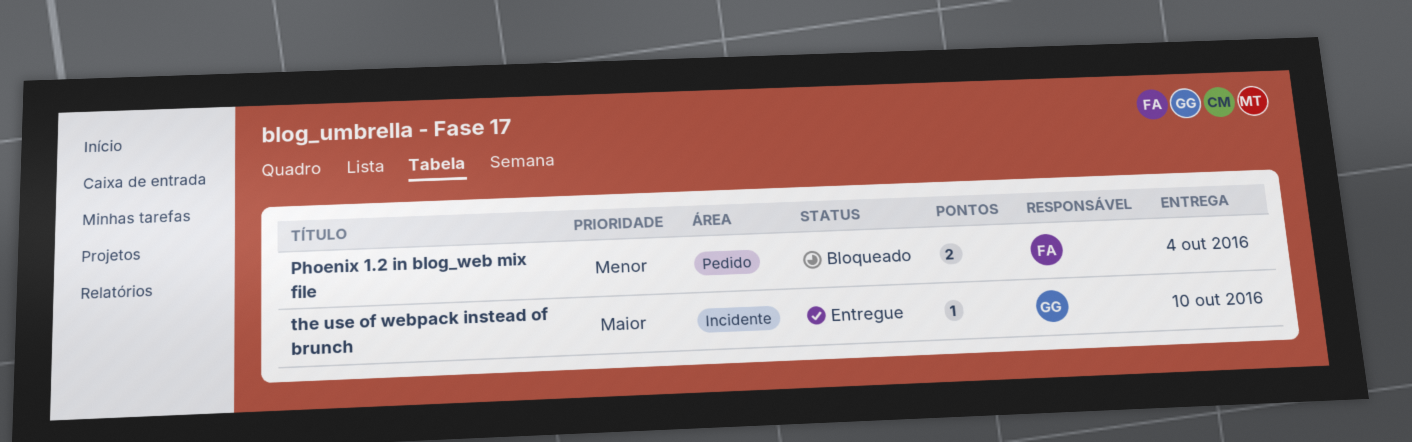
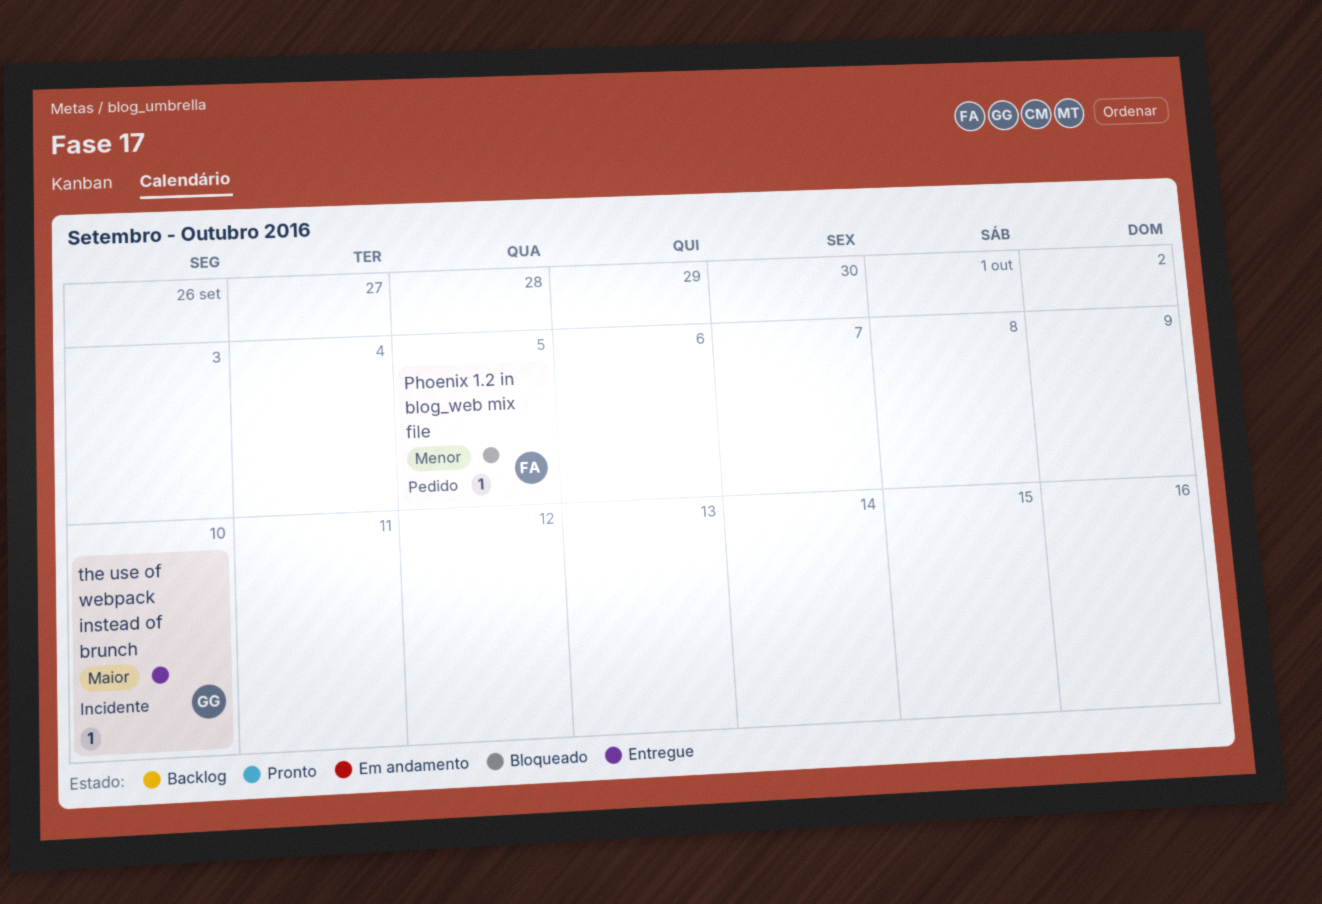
Phoenix 1.2 in blog_web mix file, estimate: 2 -> 1
Phoenix 1.2 in blog_web mix file, due: Oct 4 -> Oct 5

